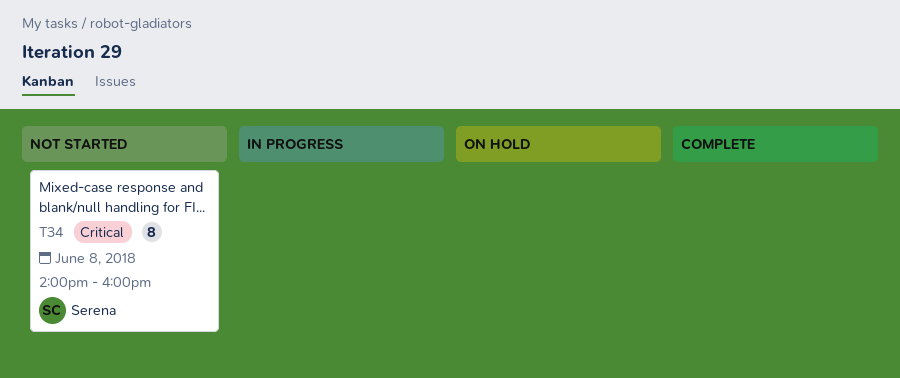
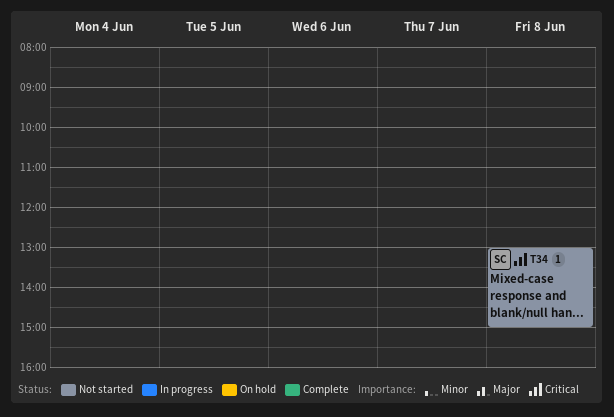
T34, estimate: 8 -> 1
T34, begins: 14:00 -> 13:00
T34, ends: 16:00 -> 15:00

